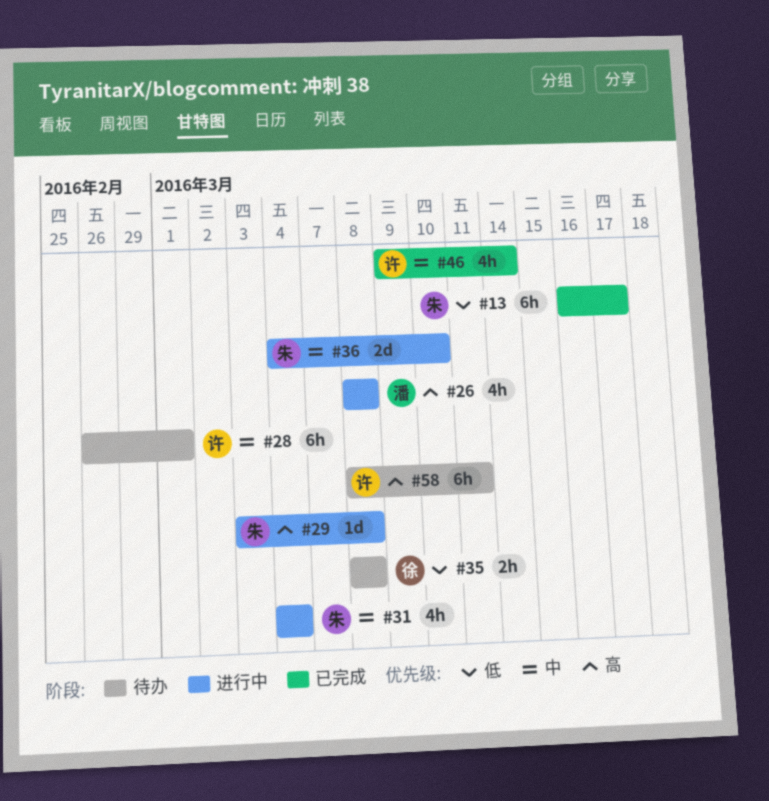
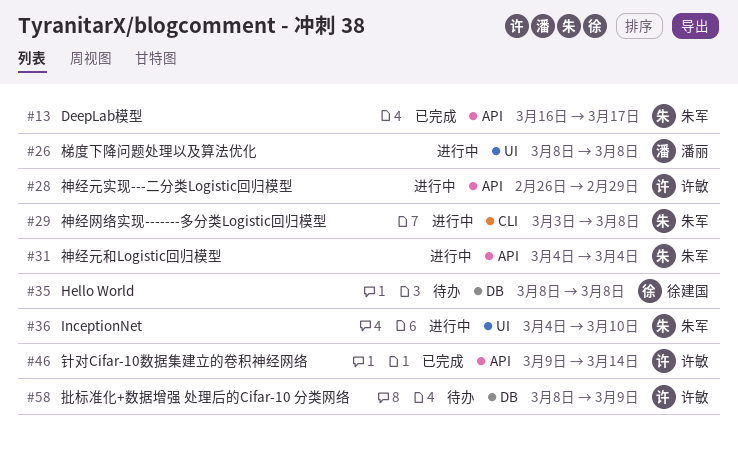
#28, status: 待办 -> 进行中
#28, due: Mar 1 -> Feb 29
#58, due: Mar 11 -> Mar 9

